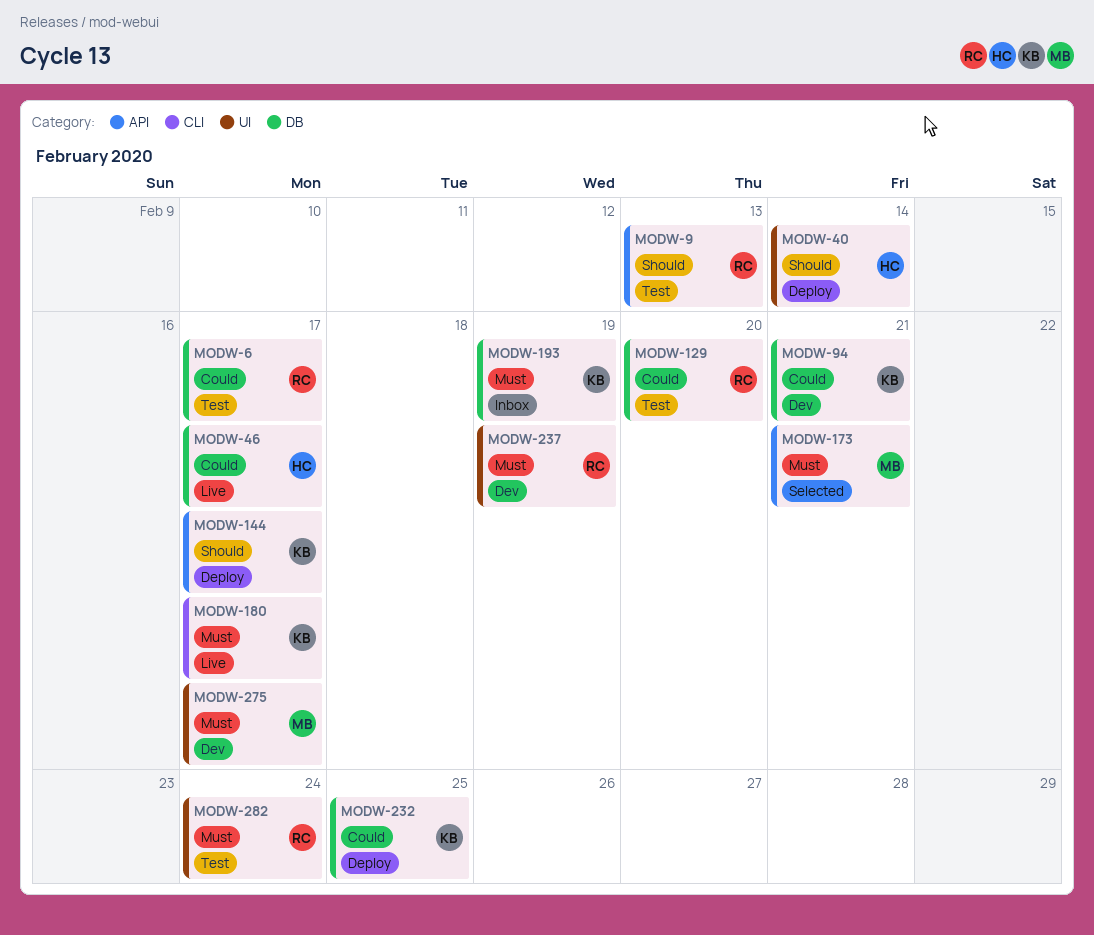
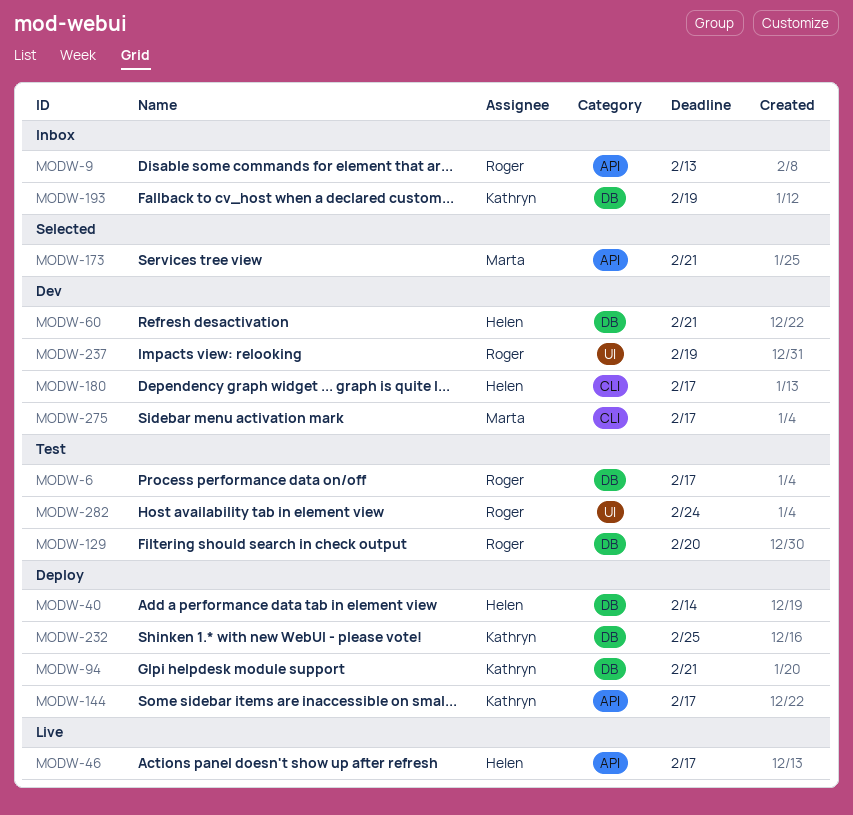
MODW-9, status: Test -> Inbox
MODW-40, label: UI -> DB
MODW-46, label: DB -> API
MODW-60: none -> present
MODW-94, status: Dev -> Deploy
MODW-180, status: Live -> Dev
MODW-180, owner: Kathryn -> Helen
MODW-275, label: UI -> CLI

